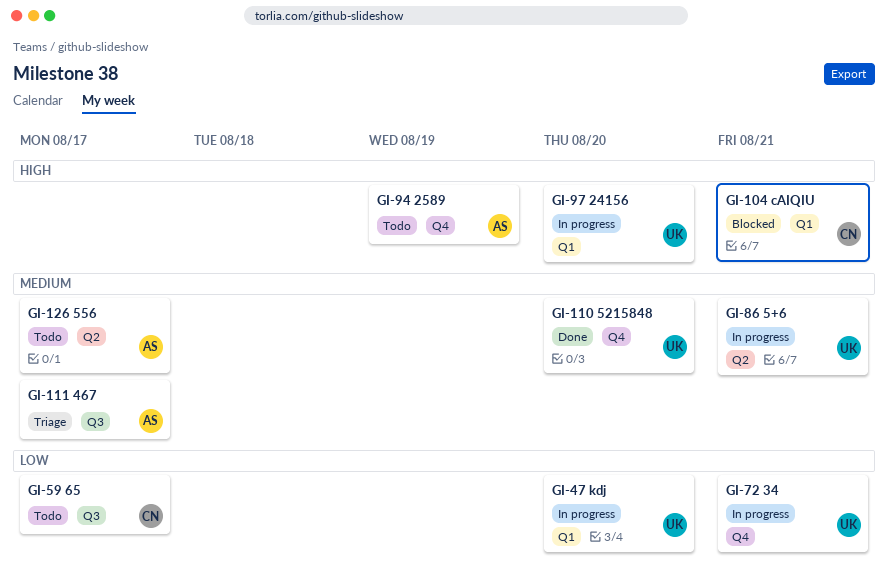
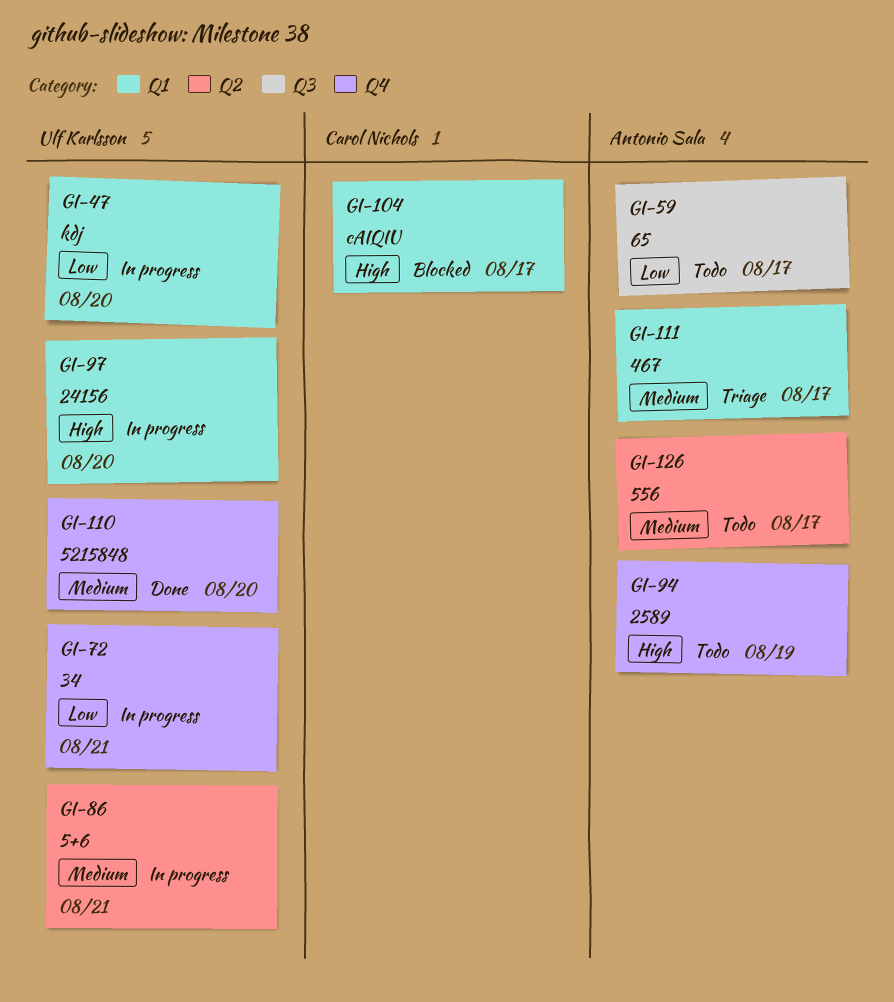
GI-59, owner: Carol Nichols -> Antonio Sala
GI-104, due: Aug 21 -> Aug 17
GI-111, label: Q3 -> Q1

